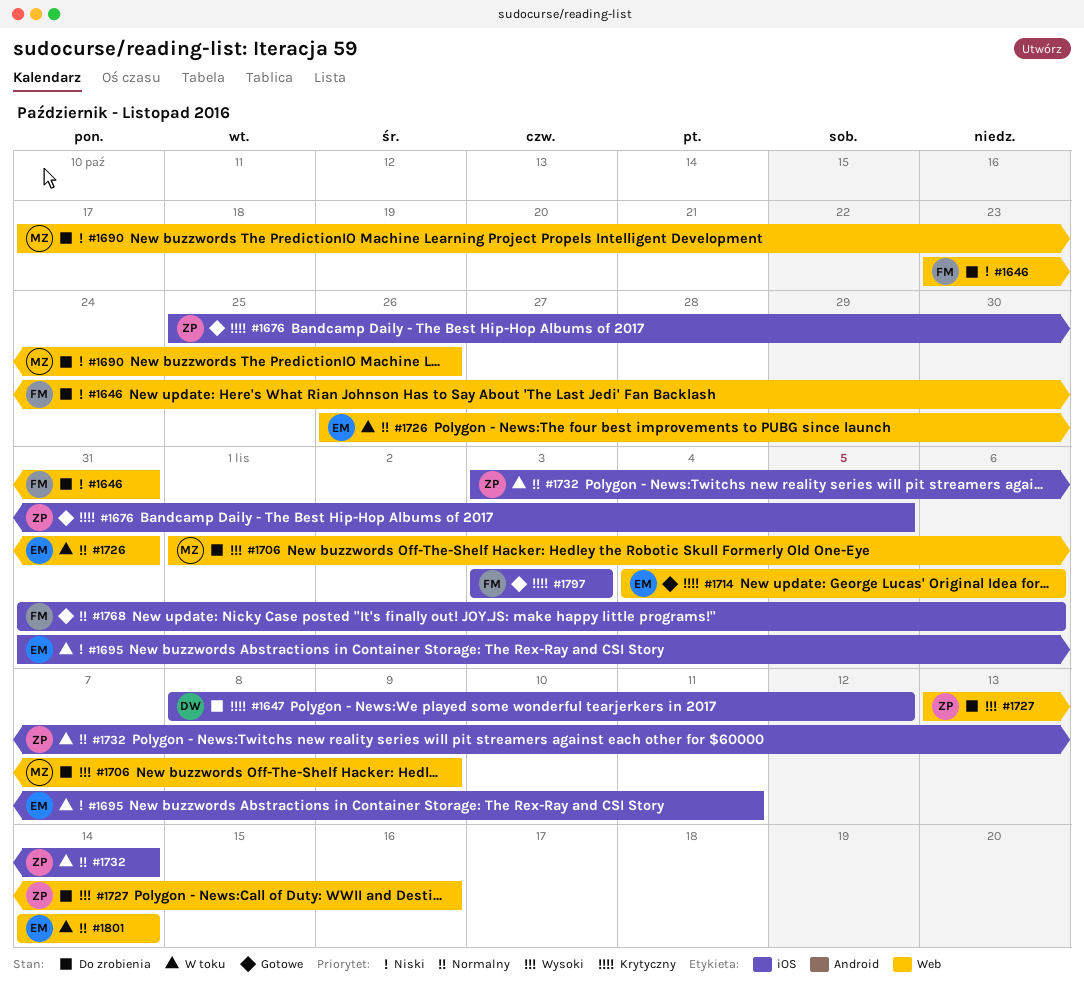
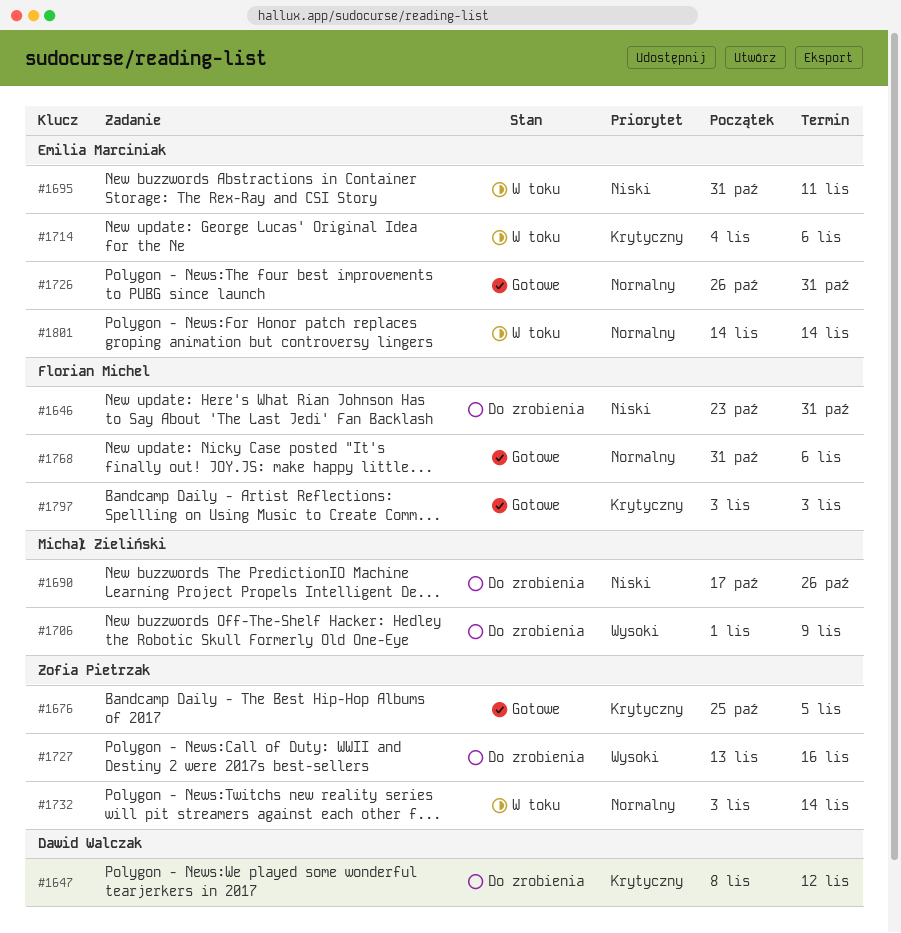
#1714, status: Gotowe -> W toku
#1726, status: W toku -> Gotowe

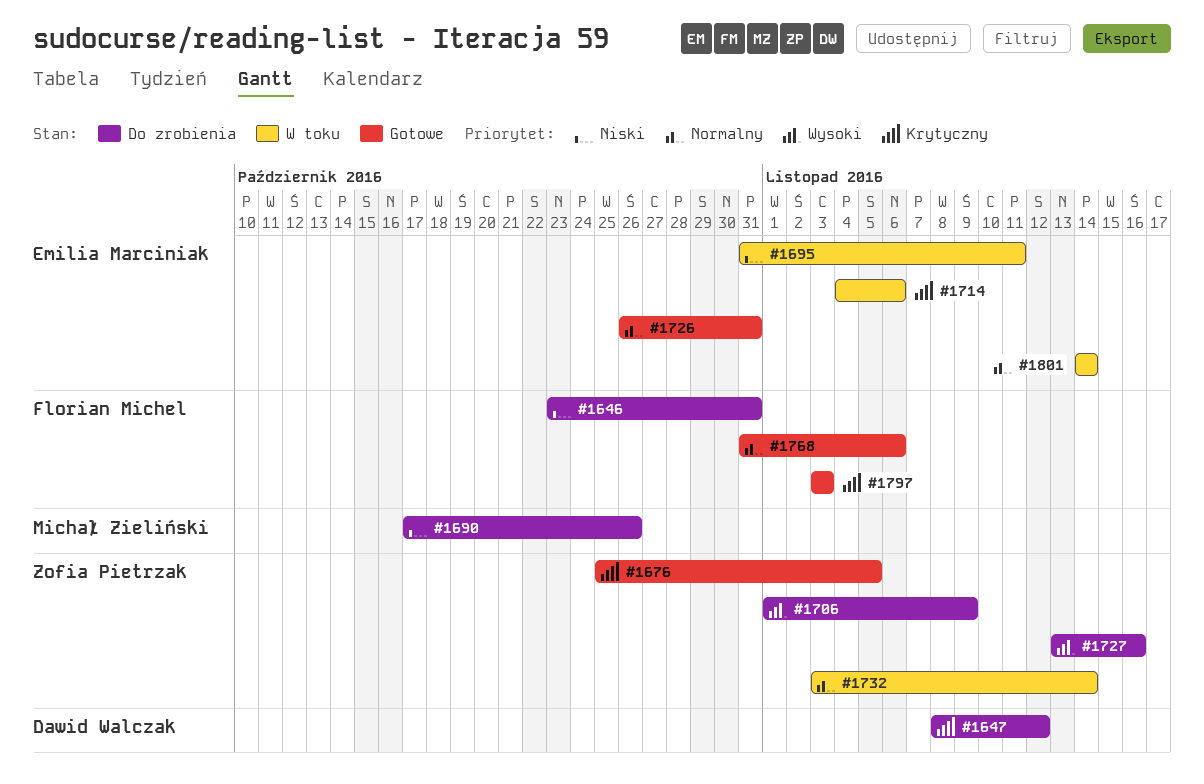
#1706, owner: Michał Zieliński -> Zofia Pietrzak

